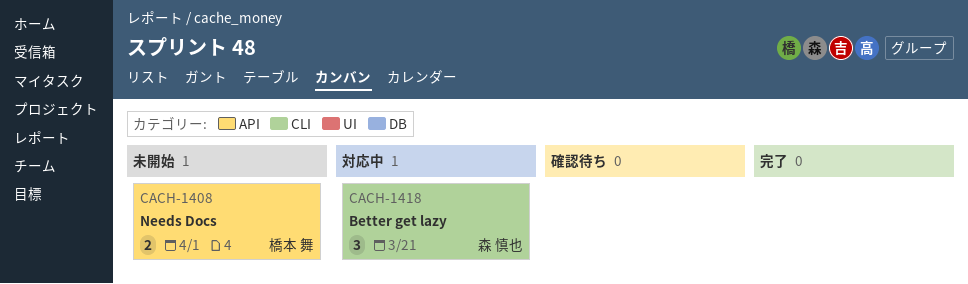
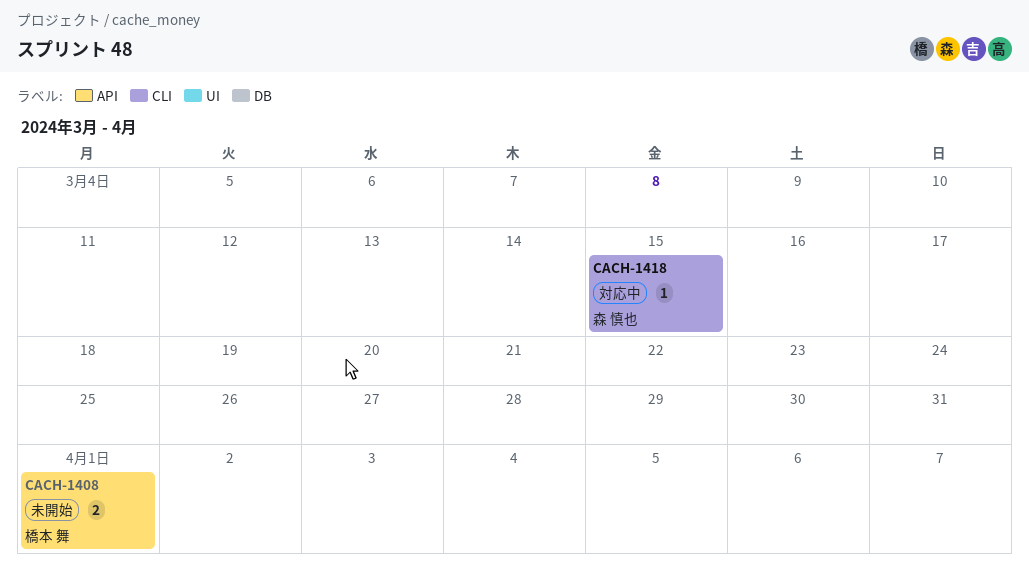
CACH-1418, estimate: 3 -> 1
CACH-1418, due: Mar 21 -> Mar 15

